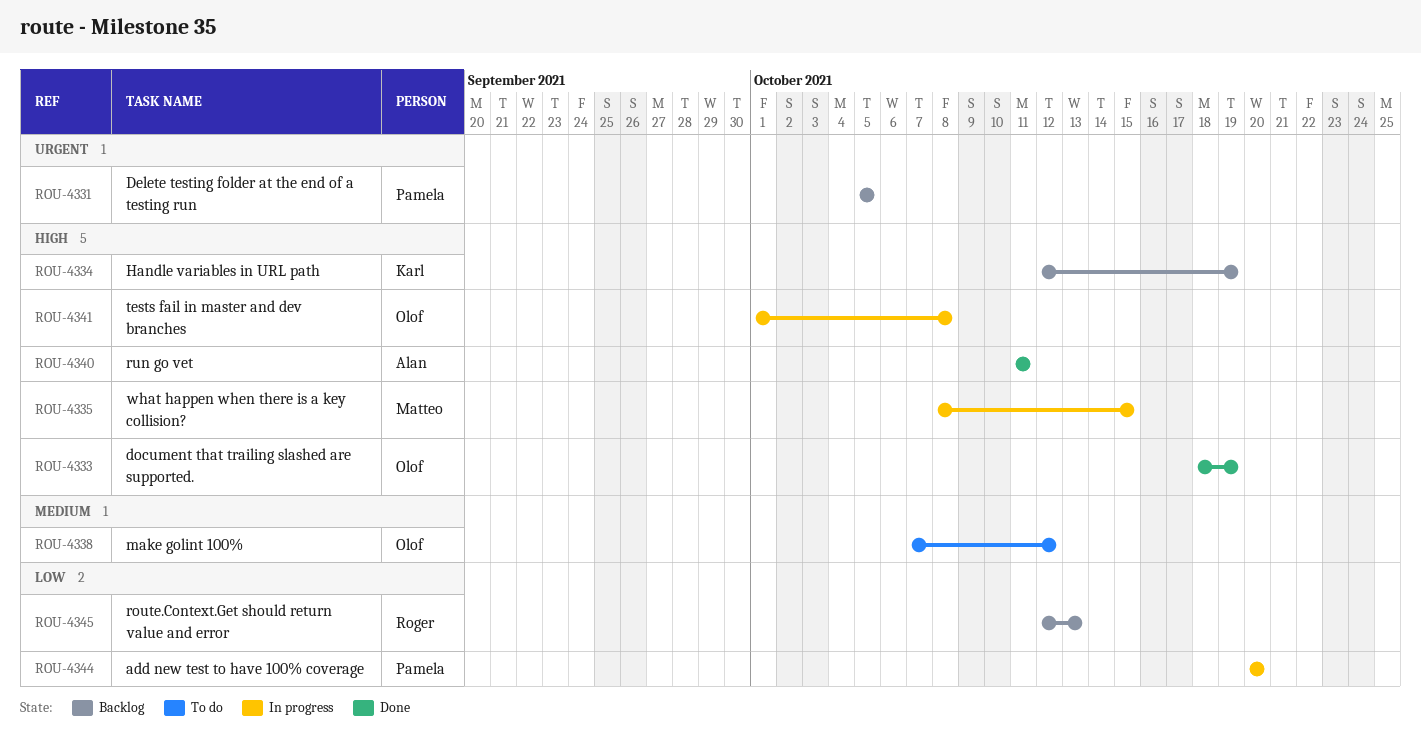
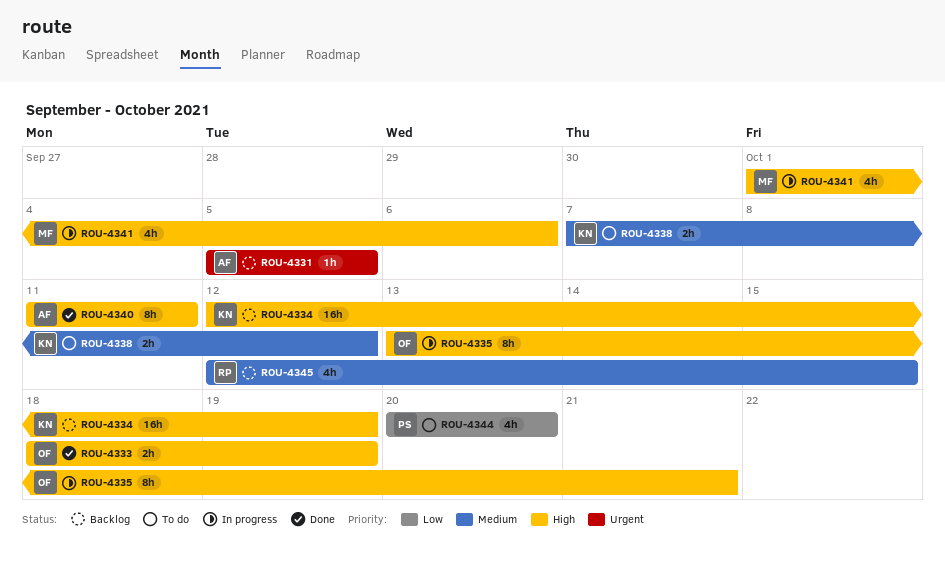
ROU-4331, owner: Pamela -> Alan
ROU-4335, owner: Matteo -> Olof
ROU-4335, start: Oct 8 -> Oct 13
ROU-4335, due: Oct 15 -> Oct 21
ROU-4338, owner: Olof -> Karl
ROU-4341, owner: Olof -> Matteo
ROU-4341, due: Oct 8 -> Oct 6
ROU-4344, status: In progress -> To do
ROU-4345, priority: Low -> Medium
ROU-4345, due: Oct 13 -> Oct 15

